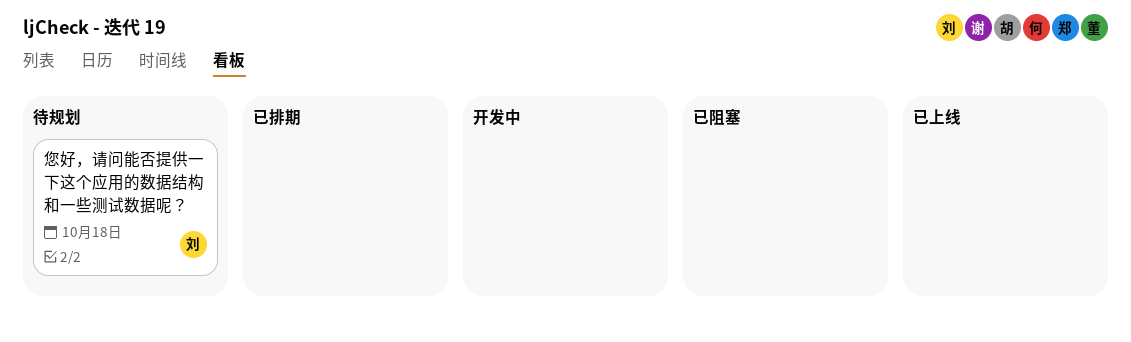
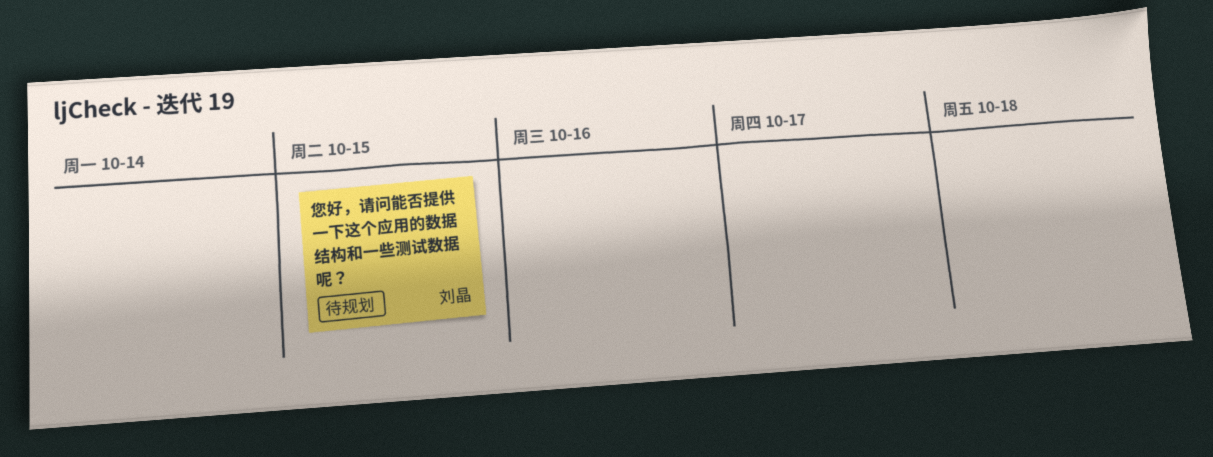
您好，请问能否提供一下这个应用的数据结构和一些测试数据呢？, due: Oct 18 -> Oct 15

